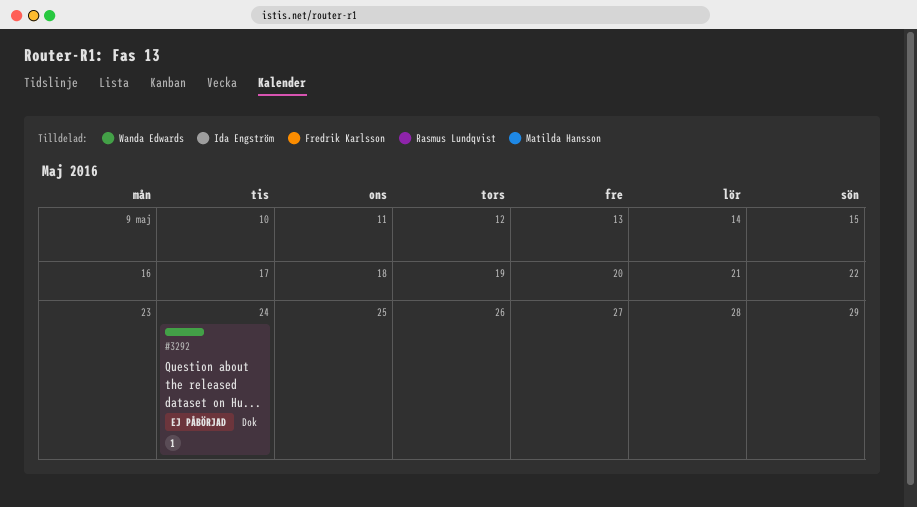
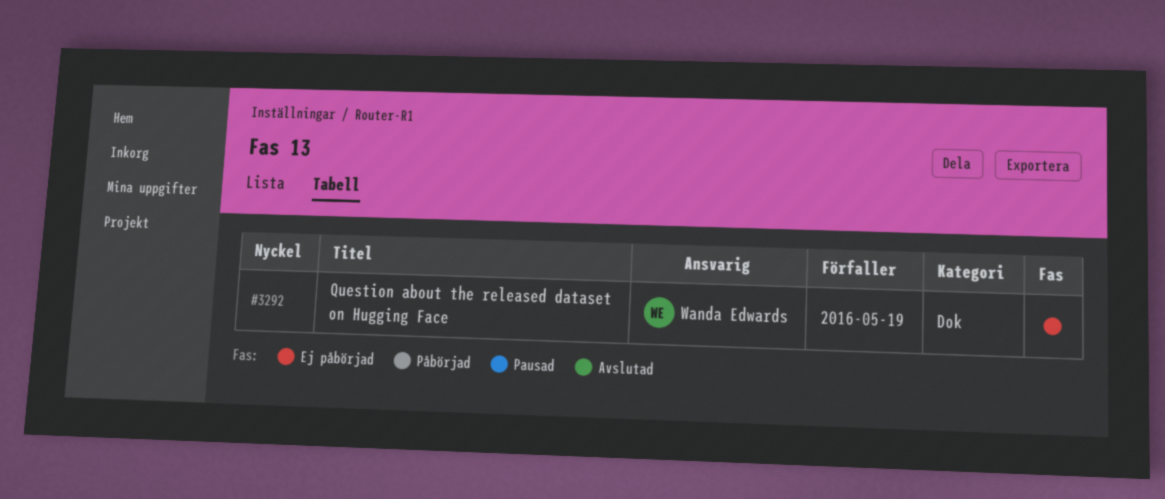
#3292, due: May 24 -> May 19

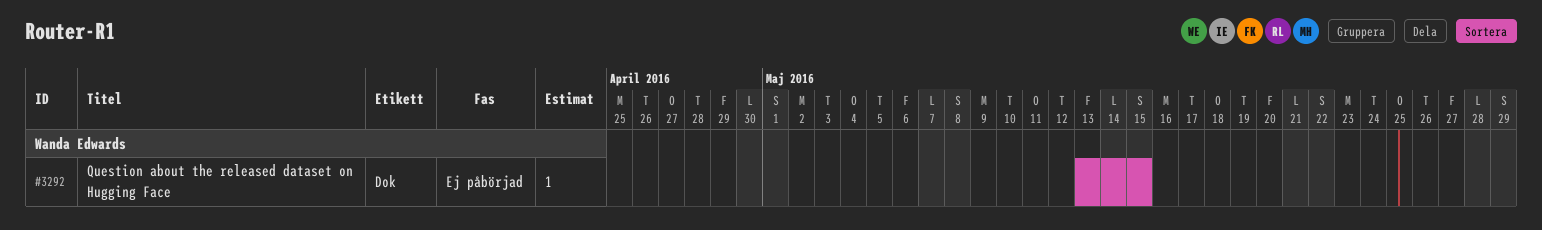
#3292, due: May 19 -> May 15

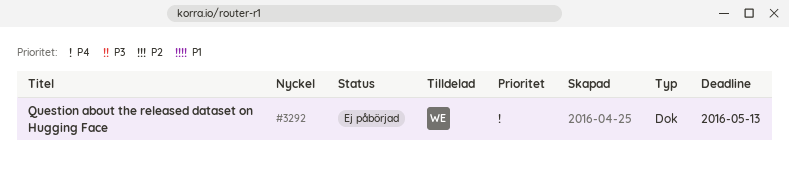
#3292, due: May 15 -> May 13

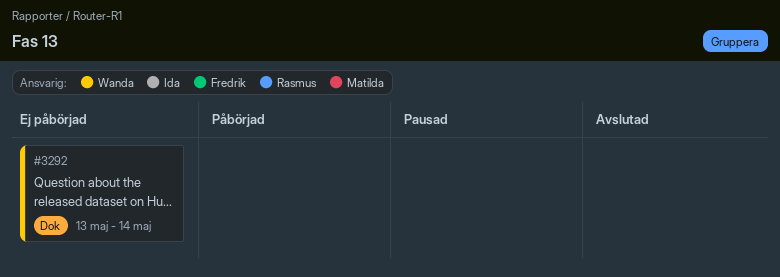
#3292, due: May 13 -> May 14

